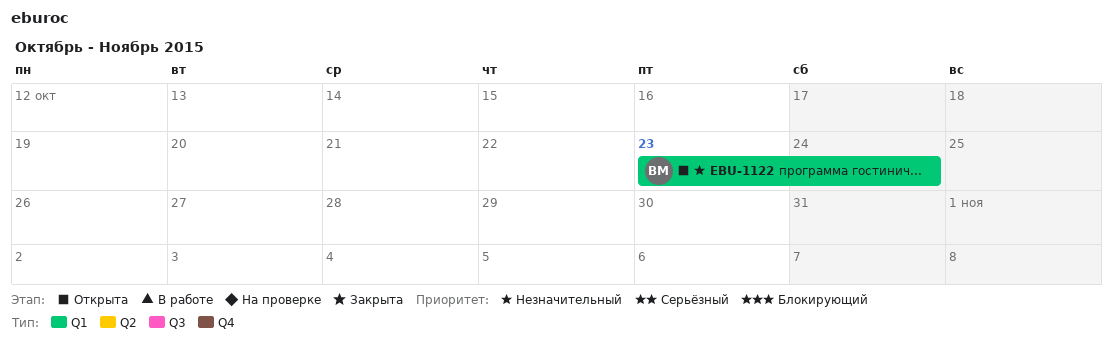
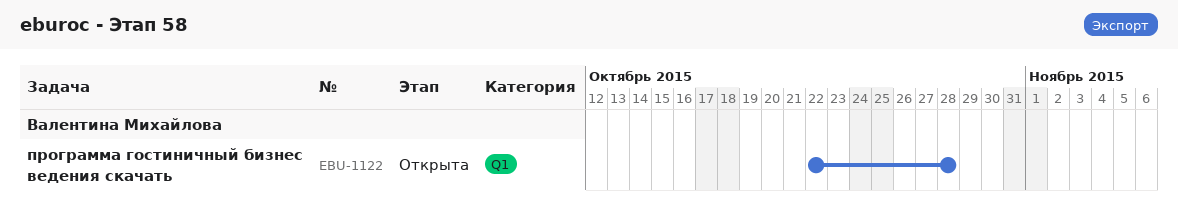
EBU-1122, start: Oct 23 -> Oct 22
EBU-1122, due: Oct 24 -> Oct 28

